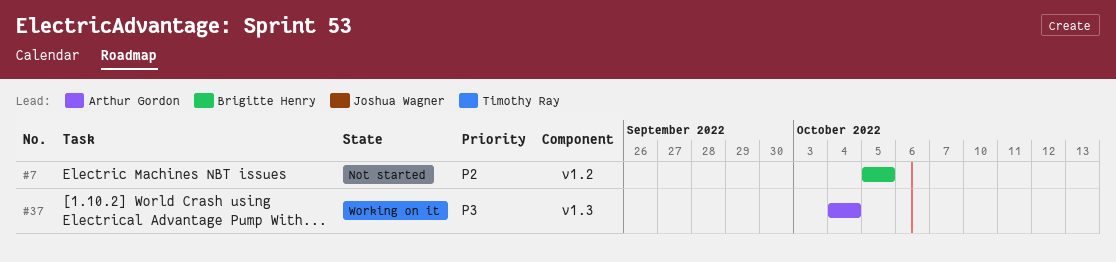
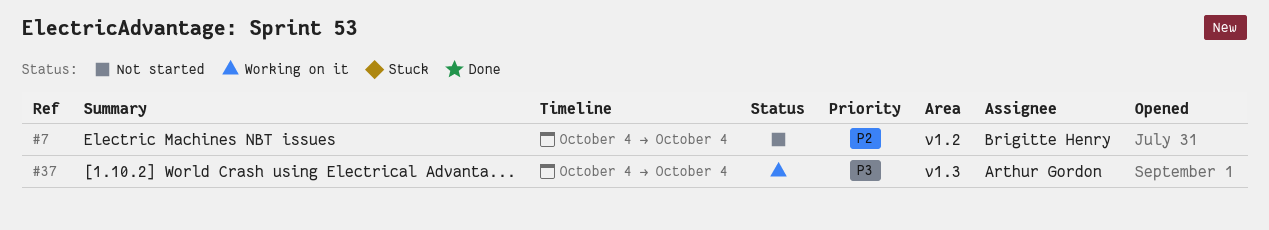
#7, start: Oct 5 -> Oct 4
#7, due: Oct 5 -> Oct 4

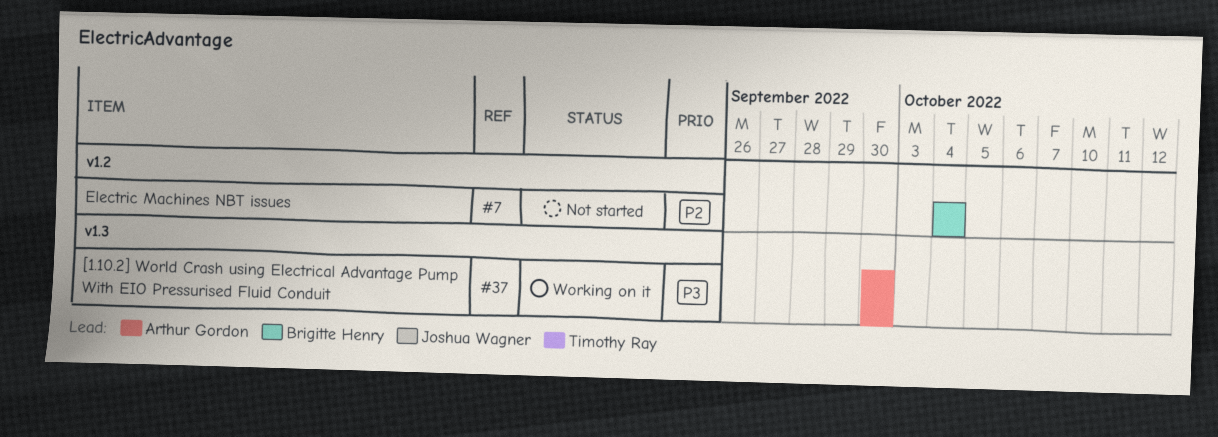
#37, start: Oct 4 -> Sep 30
#37, due: Oct 4 -> Sep 30

